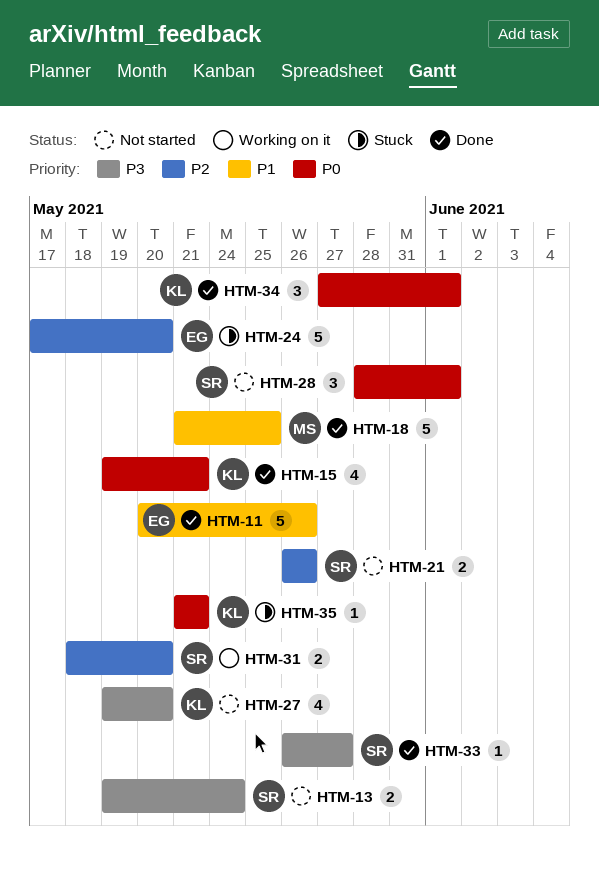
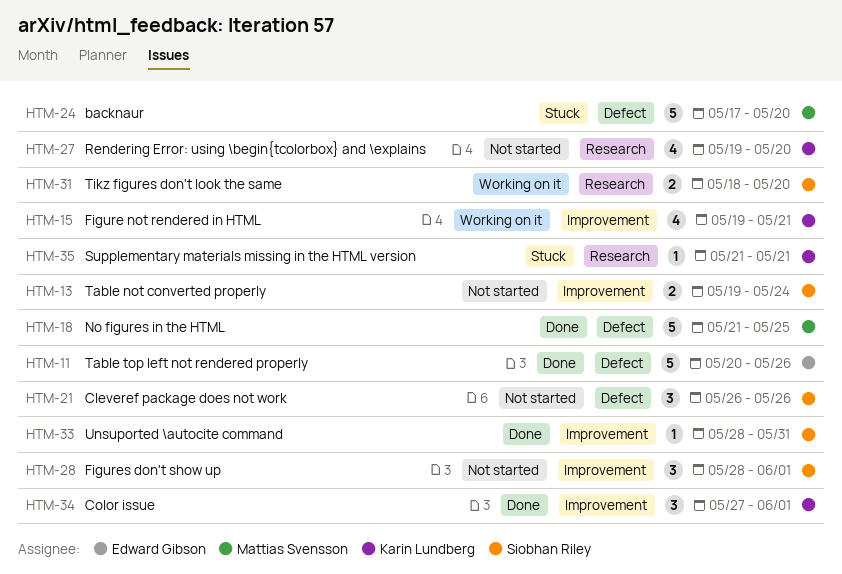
HTM-15, status: Done -> Working on it
HTM-21, estimate: 2 -> 3
HTM-24, owner: Edward Gibson -> Mattias Svensson
HTM-33, start: May 26 -> May 28
HTM-33, due: May 27 -> May 31

